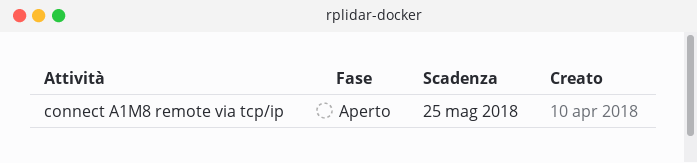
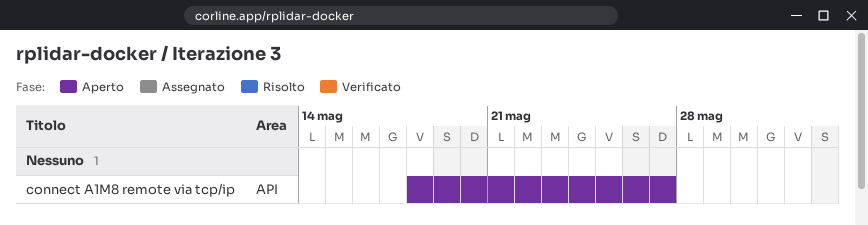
connect A1M8 remote via tcp/ip, due: May 25 -> May 27

